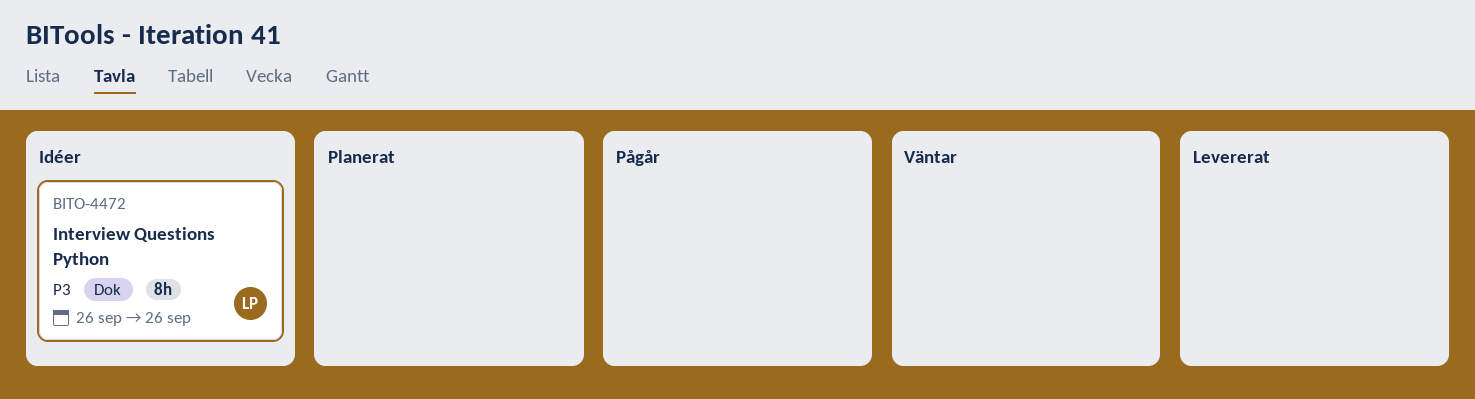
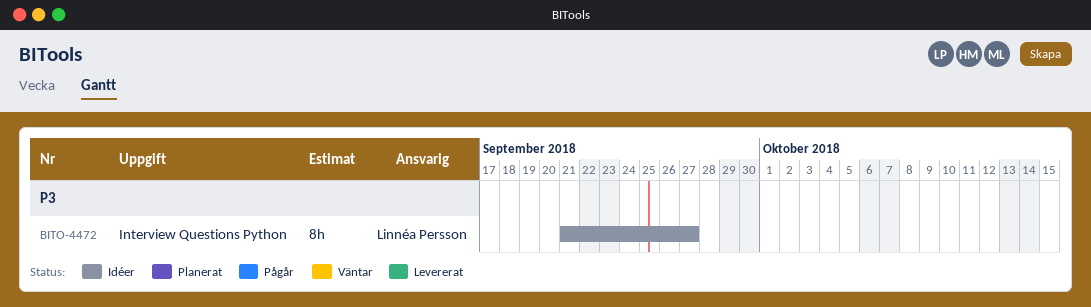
BITO-4472, start: Sep 26 -> Sep 21
BITO-4472, due: Sep 26 -> Sep 27

